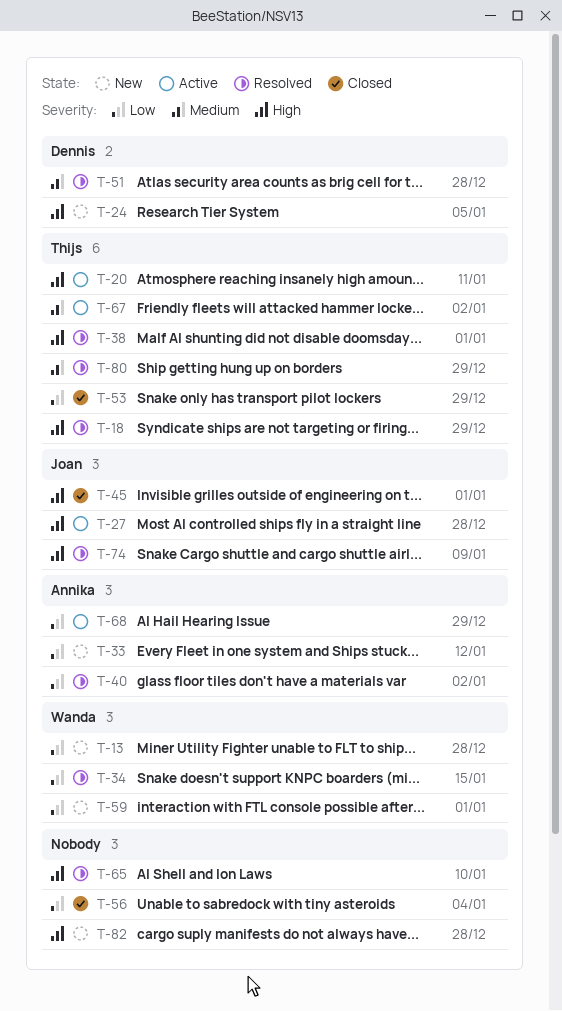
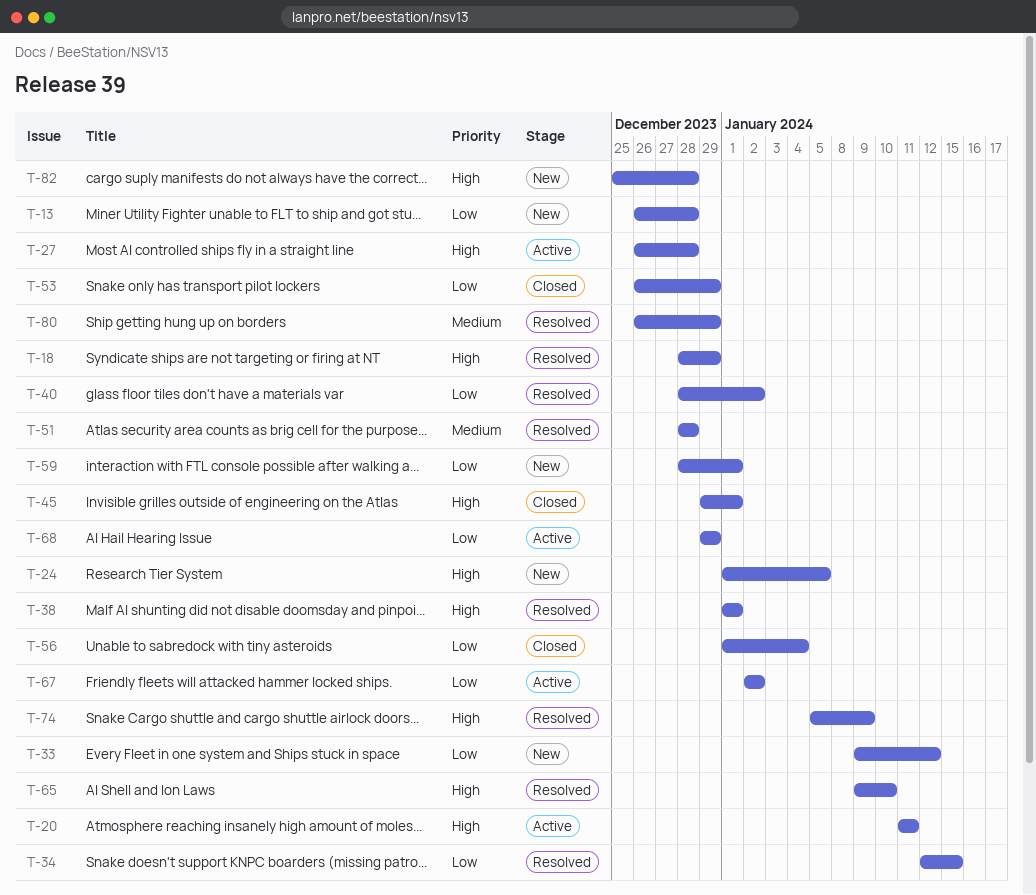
T-67, priority: Medium -> Low

